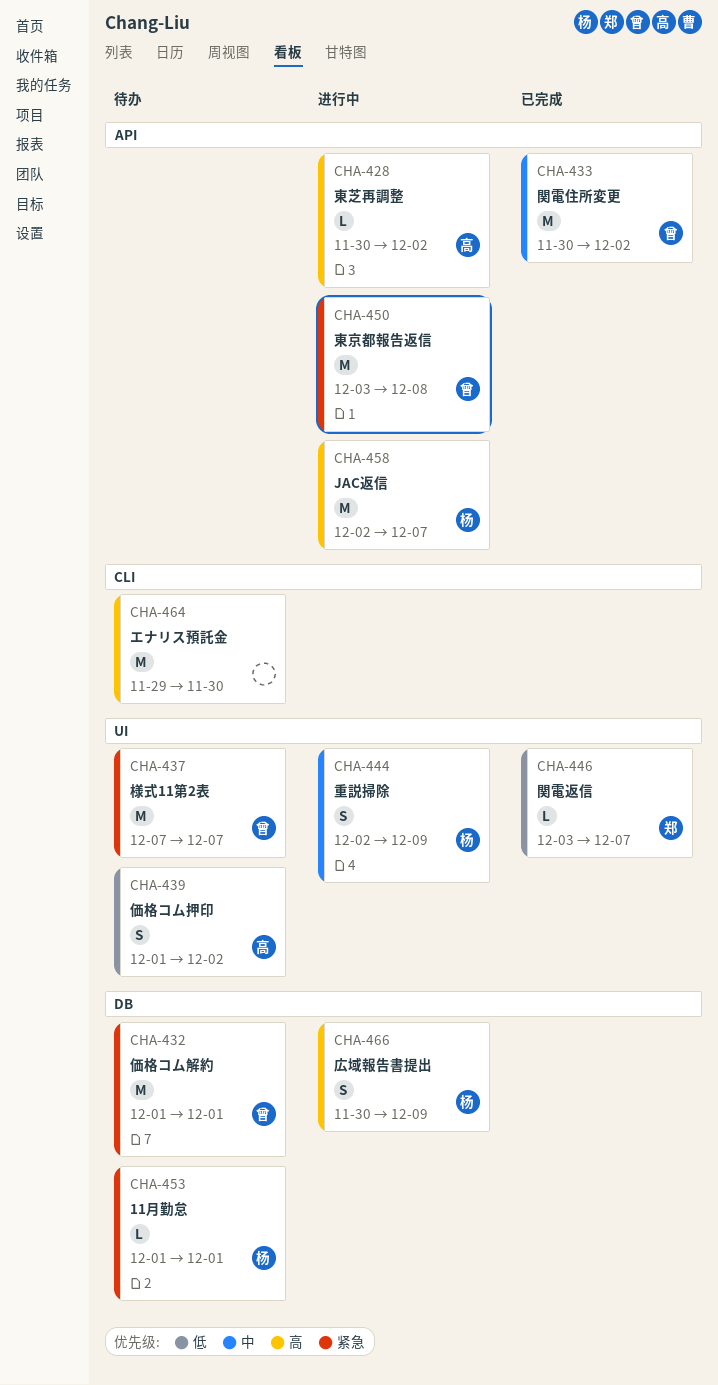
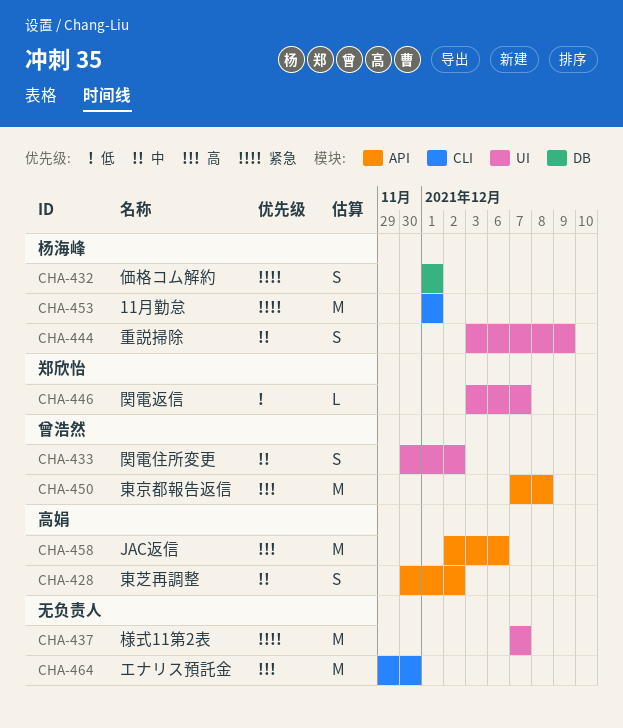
CHA-428, priority: 高 -> 中
CHA-428, estimate: L -> S
CHA-432, owner: 曾浩然 -> 杨海峰
CHA-432, estimate: M -> S
CHA-433, label: API -> UI
CHA-433, estimate: M -> S
CHA-437, owner: 曾浩然 -> none
CHA-439: present -> none
CHA-444, start: Dec 2 -> Dec 3
CHA-450, priority: 紧急 -> 高
CHA-450, start: Dec 3 -> Dec 7
CHA-453, label: DB -> CLI
CHA-453, estimate: L -> M
CHA-458, owner: 杨海峰 -> 高娟
CHA-458, due: Dec 7 -> Dec 6
CHA-466: present -> none

